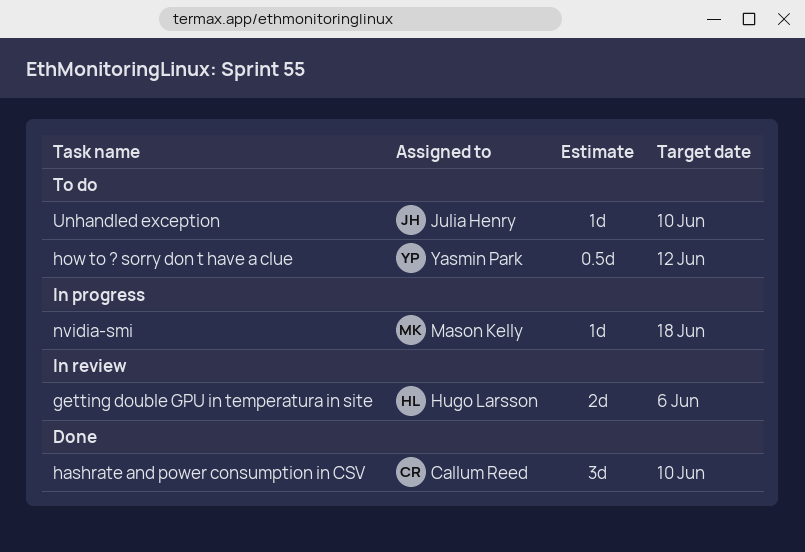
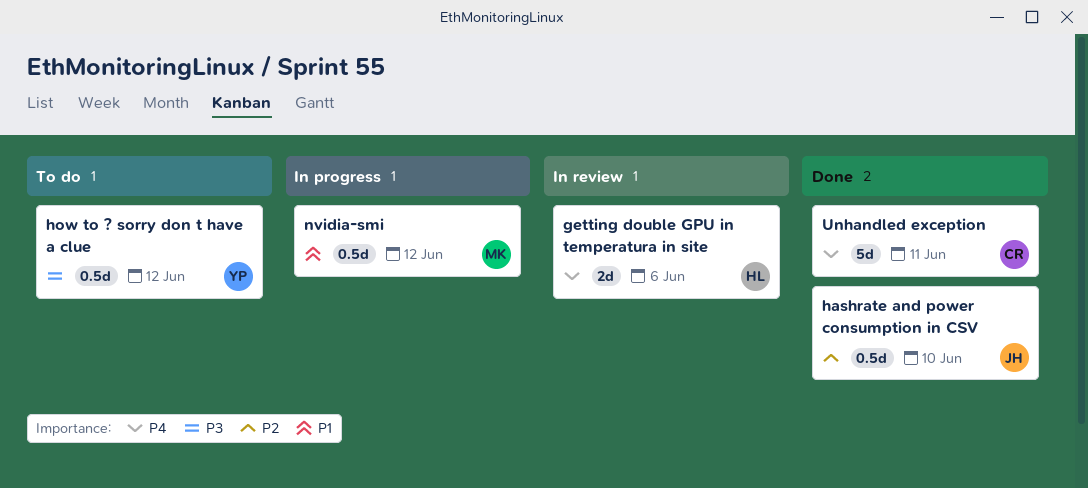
hashrate and power consumption in CSV, owner: Callum Reed -> Julia Henry
hashrate and power consumption in CSV, estimate: 3d -> 0.5d
nvidia-smi, estimate: 1d -> 0.5d
nvidia-smi, due: Jun 18 -> Jun 12
Unhandled exception, status: To do -> Done
Unhandled exception, owner: Julia Henry -> Callum Reed
Unhandled exception, estimate: 1d -> 5d
Unhandled exception, due: Jun 10 -> Jun 11

